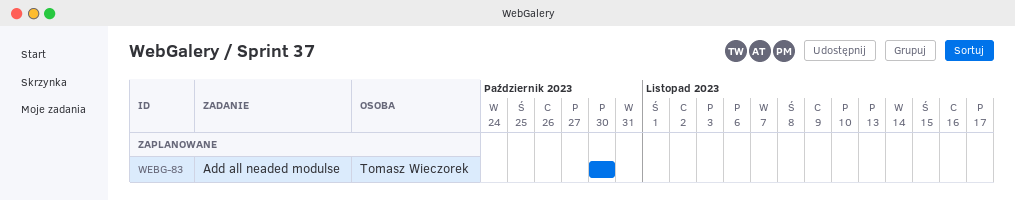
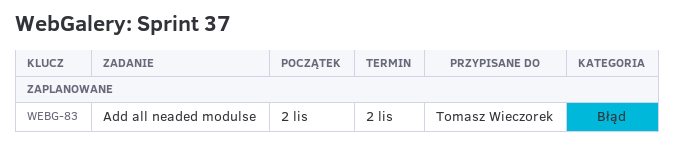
WEBG-83, start: Oct 30 -> Nov 2
WEBG-83, due: Oct 30 -> Nov 2

